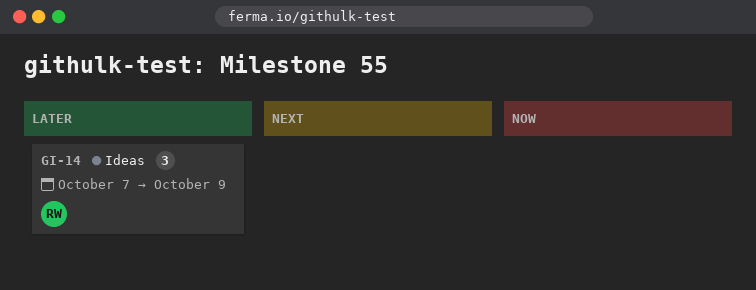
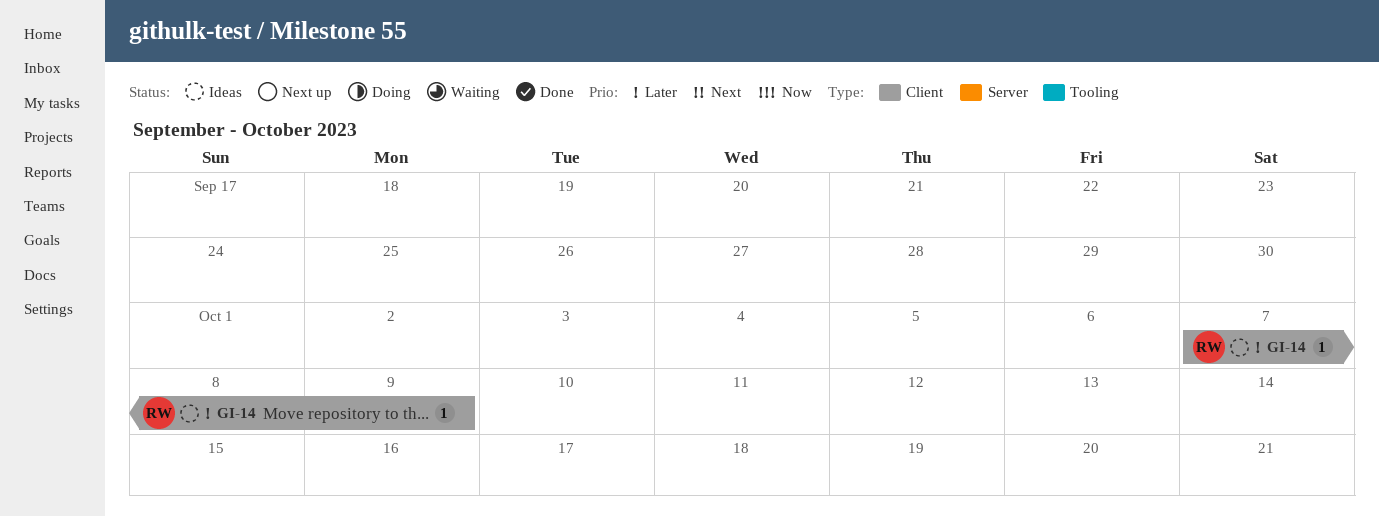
GI-14, estimate: 3 -> 1

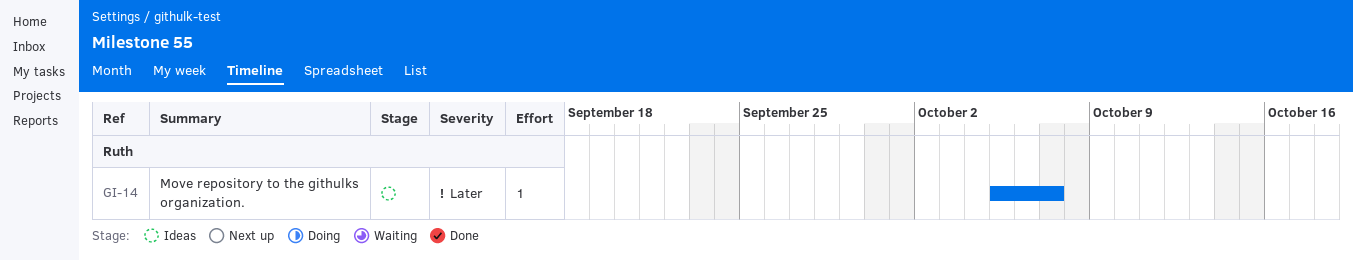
GI-14, start: Oct 7 -> Oct 5
GI-14, due: Oct 9 -> Oct 7

